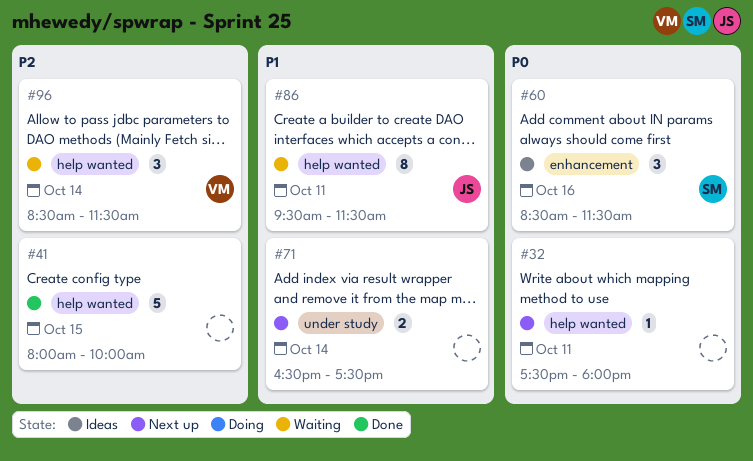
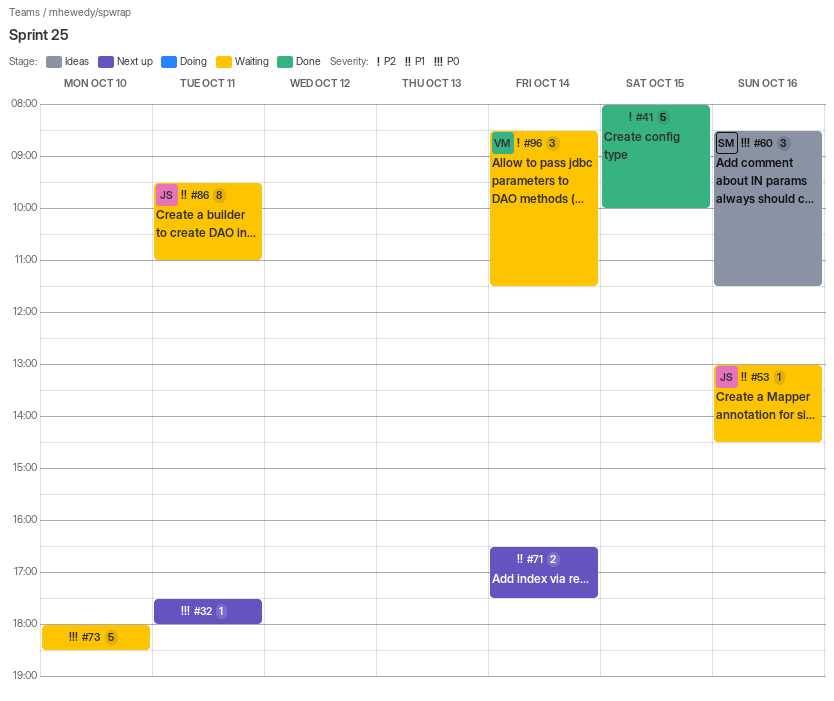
#53: none -> present
#73: none -> present
#86, ends: 11:30 -> 11:00

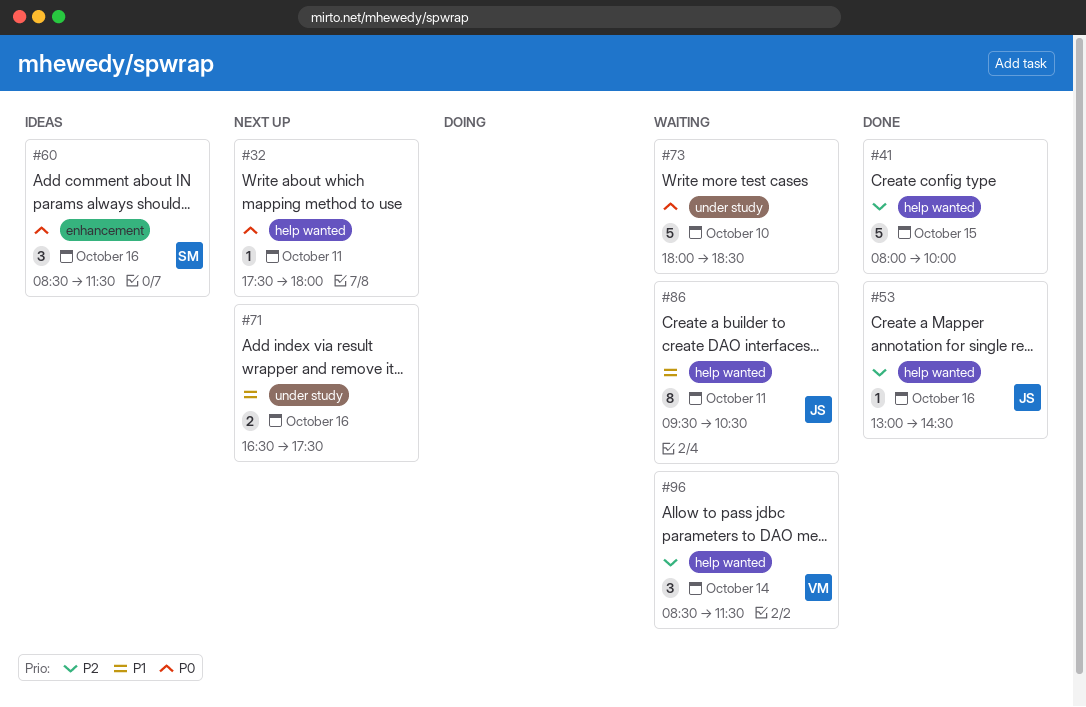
#53, status: Waiting -> Done
#53, priority: P1 -> P2
#71, day: Oct 14 -> Oct 16
#86, ends: 11:00 -> 10:30

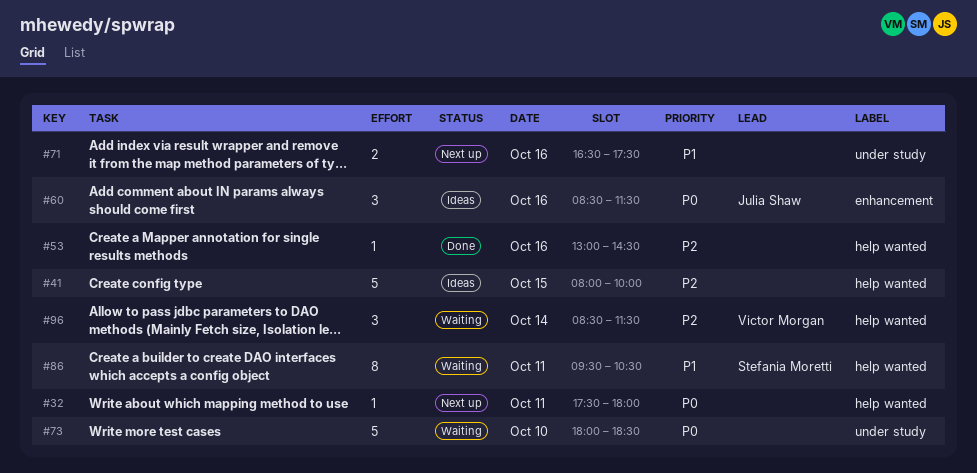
#41, status: Done -> Ideas
#53, owner: Julia Shaw -> none
#60, owner: Stefania Moretti -> Julia Shaw
#86, owner: Julia Shaw -> Stefania Moretti

